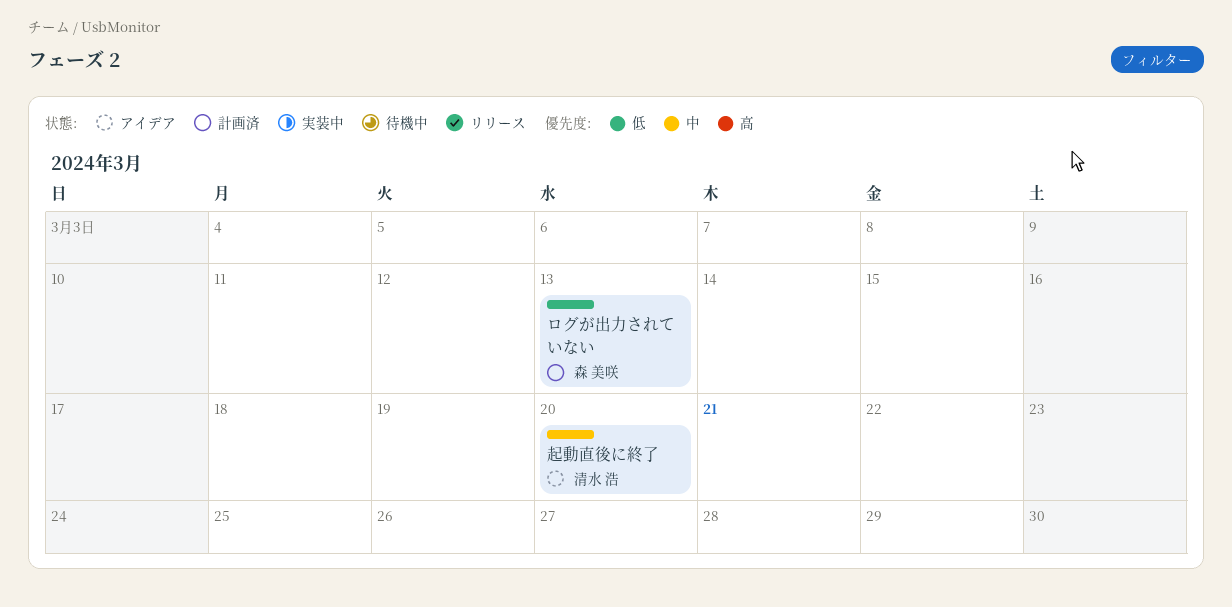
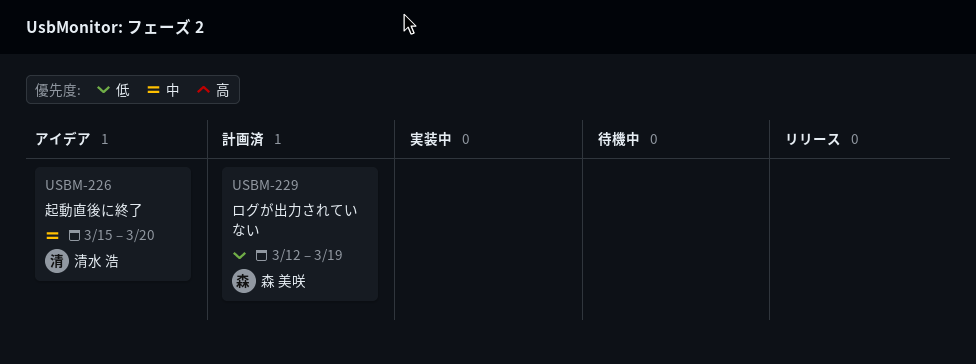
ログが出力されていない, due: Mar 13 -> Mar 19

